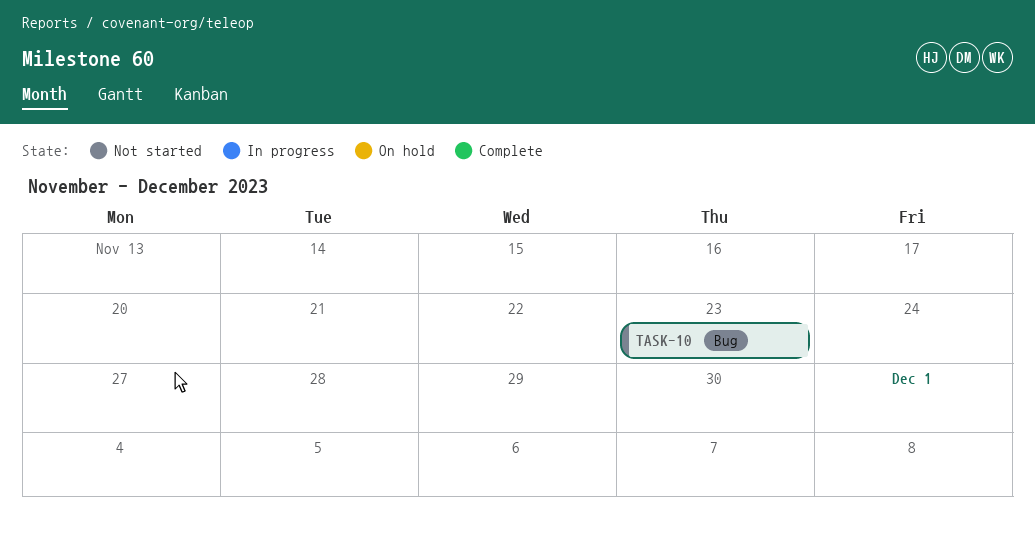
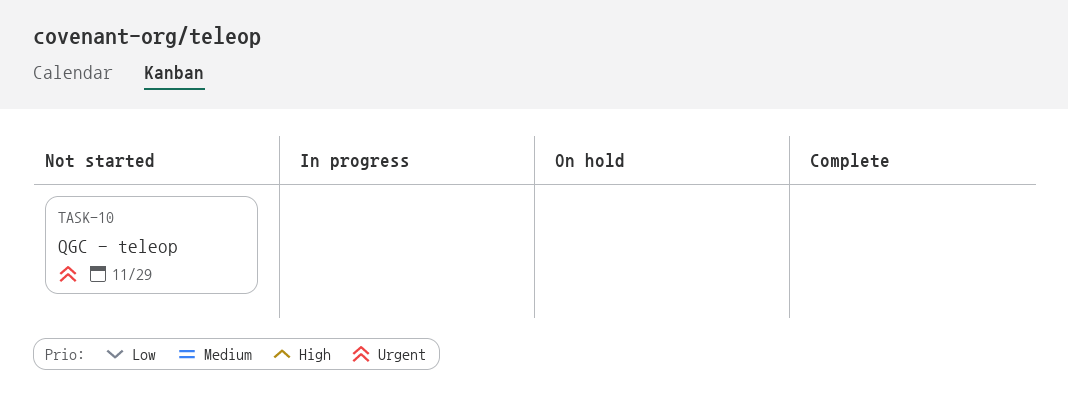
TASK-10, due: Nov 23 -> Nov 29

